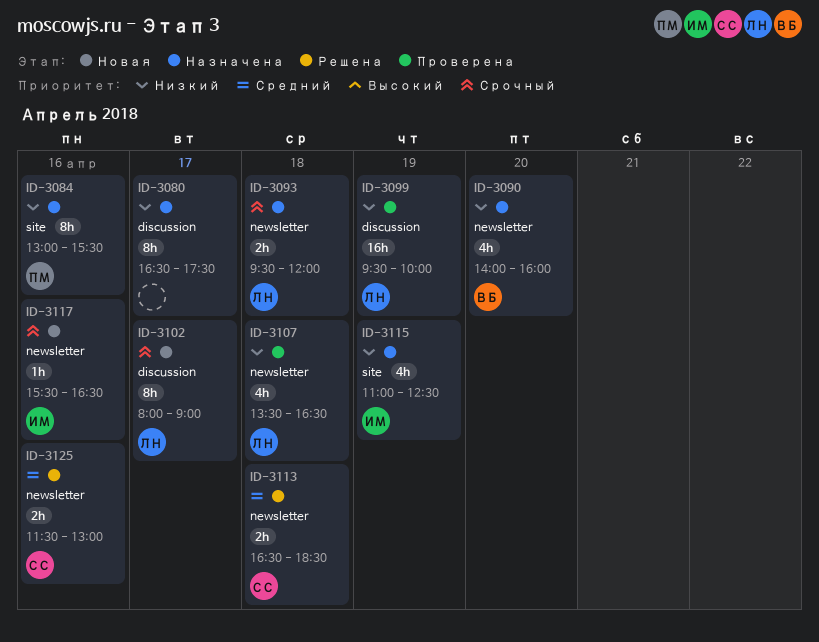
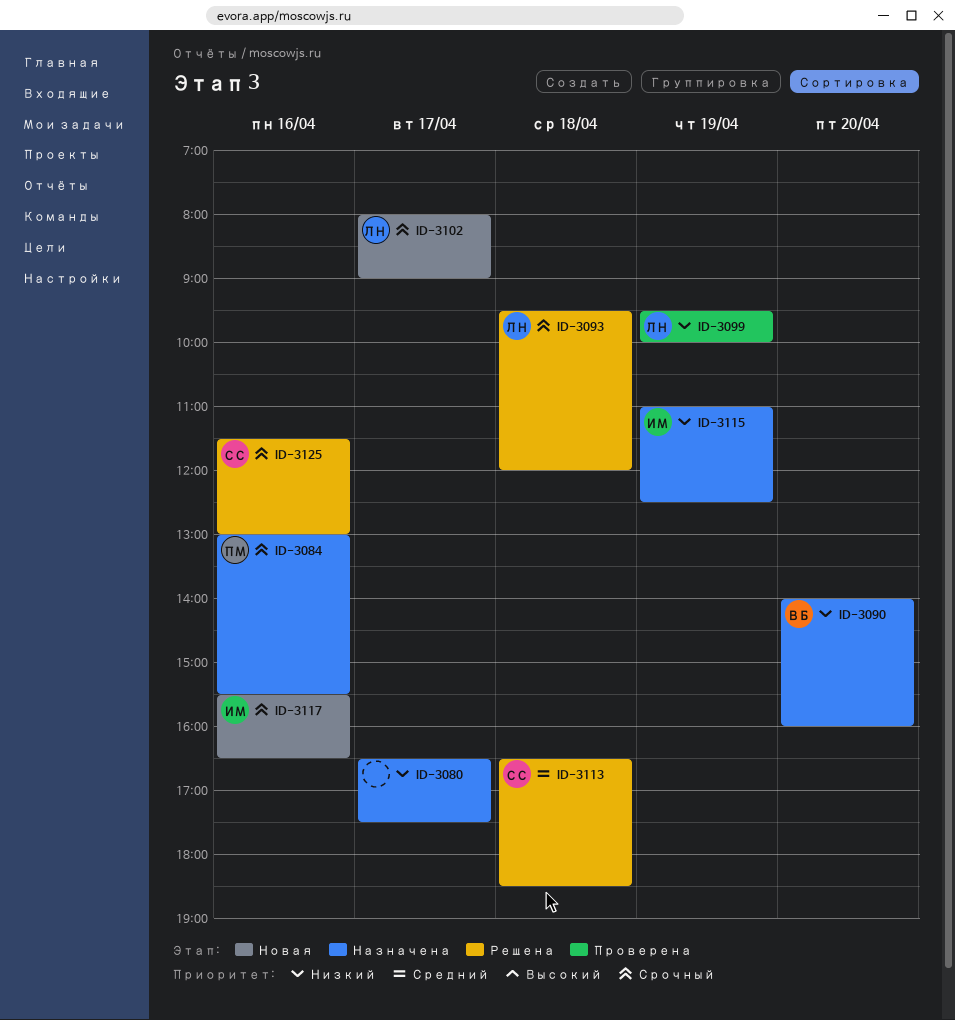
ID-3084, priority: Низкий -> Срочный
ID-3093, status: Назначена -> Решена
ID-3107: present -> none
ID-3125, priority: Средний -> Срочный

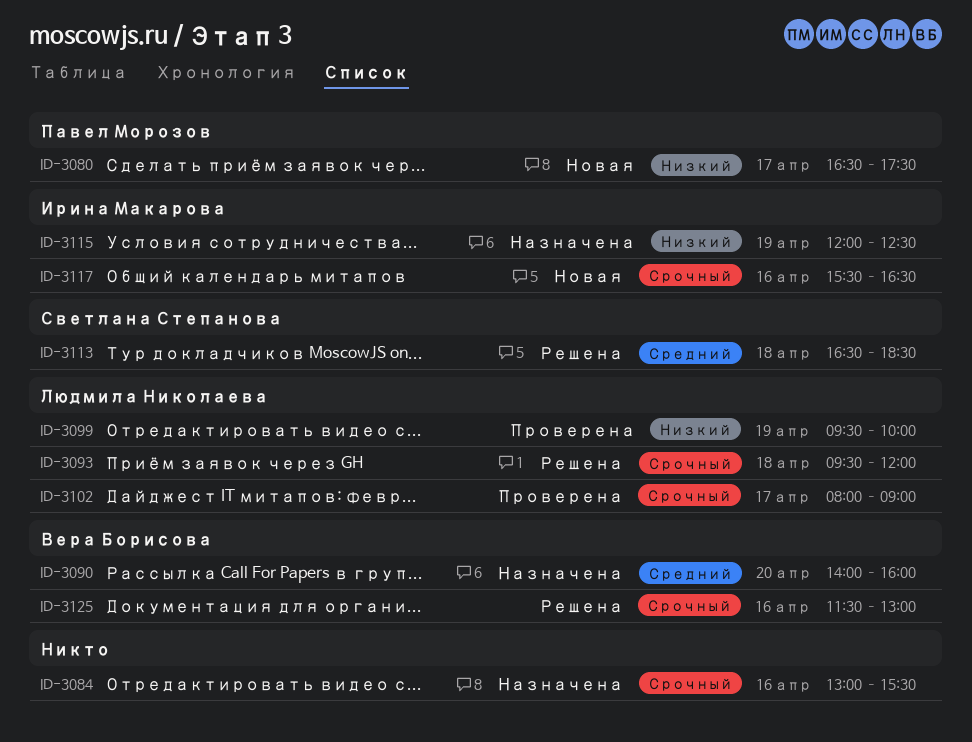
ID-3080, status: Назначена -> Новая
ID-3080, owner: none -> Павел Морозов
ID-3084, owner: Павел Морозов -> none
ID-3090, priority: Низкий -> Средний
ID-3102, status: Новая -> Проверена
ID-3115, begins: 11:00 -> 12:00
ID-3125, owner: Светлана Степанова -> Вера Борисова

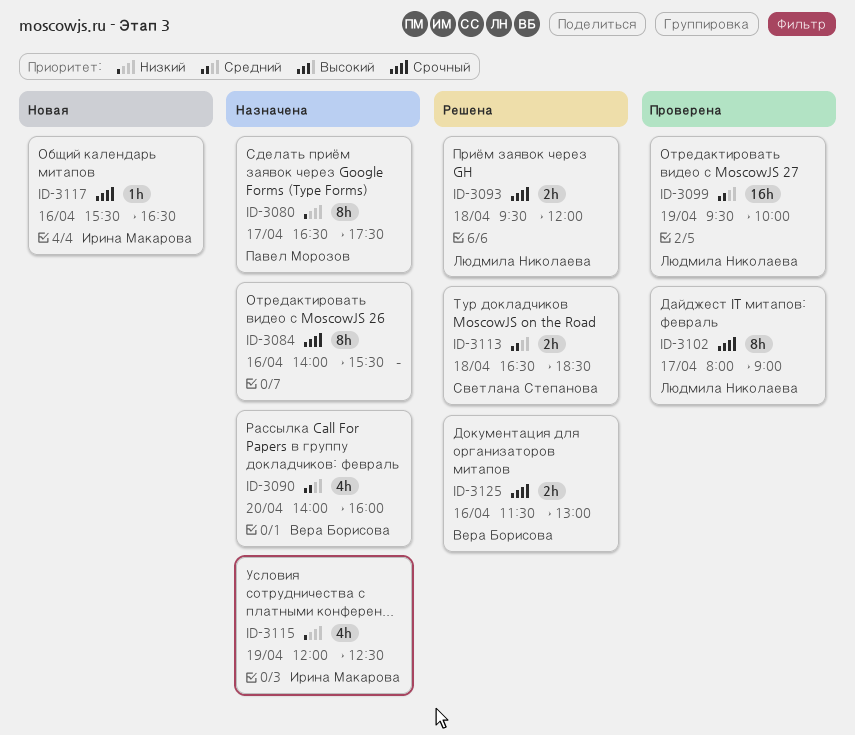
ID-3080, status: Новая -> Назначена
ID-3084, begins: 13:00 -> 14:00
ID-3099, priority: Низкий -> Средний

